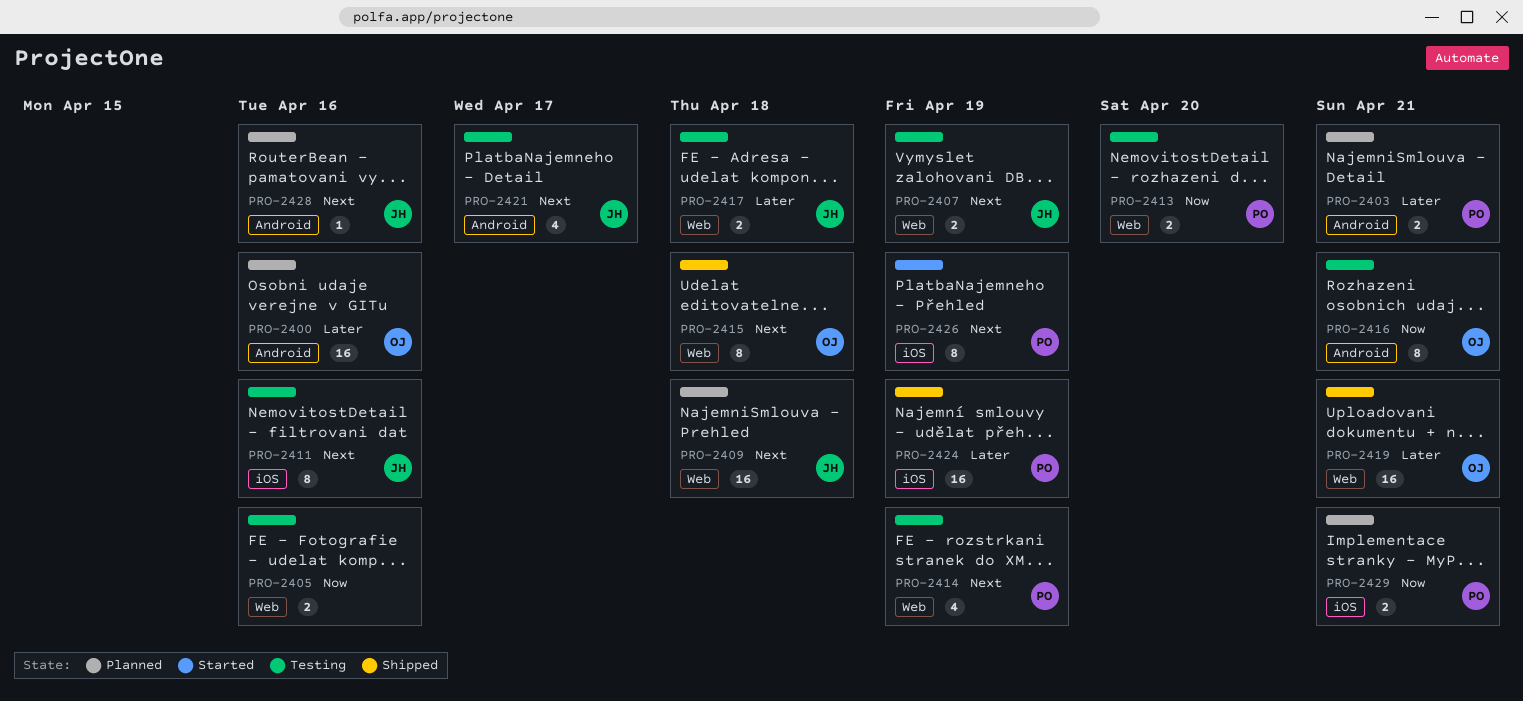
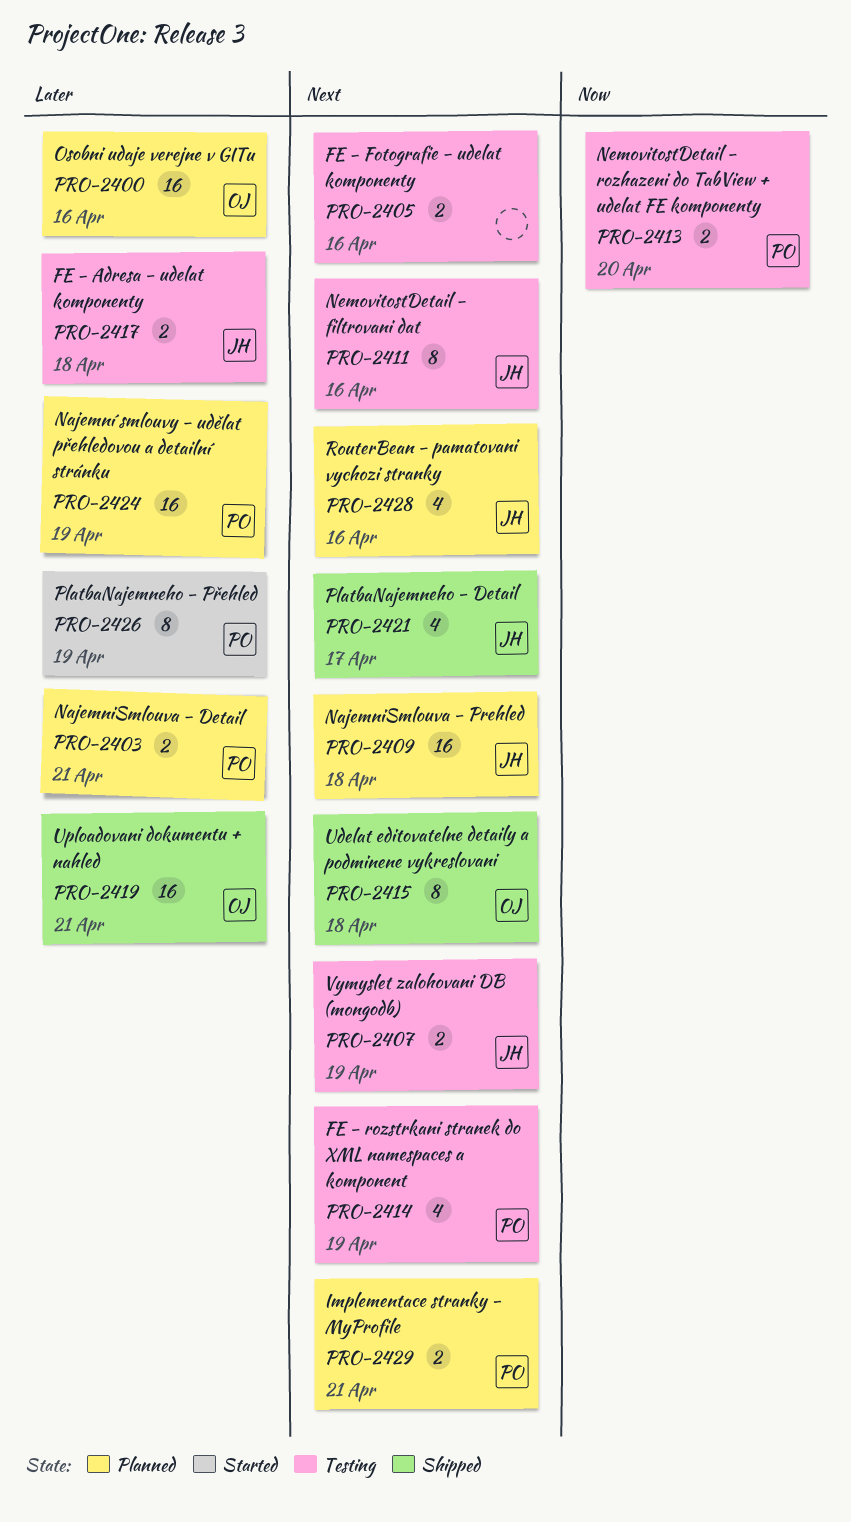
PRO-2405, priority: Now -> Next
PRO-2416: present -> none
PRO-2421, status: Testing -> Shipped
PRO-2424, status: Shipped -> Planned
PRO-2426, priority: Next -> Later
PRO-2428, estimate: 1 -> 4
PRO-2429, priority: Now -> Next

